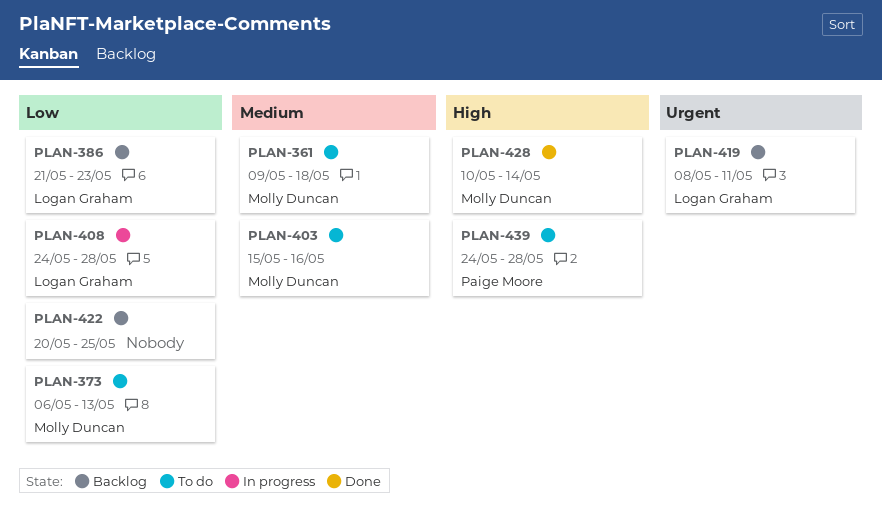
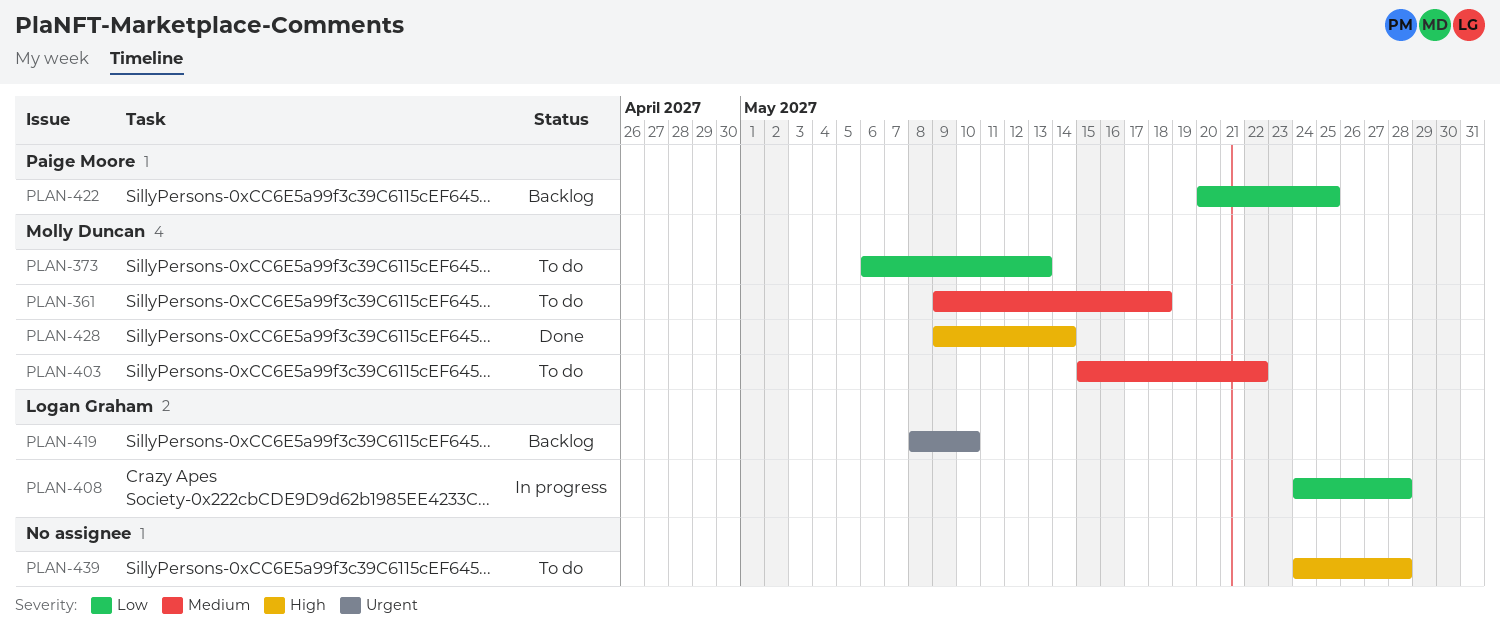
PLAN-386: present -> none
PLAN-403, due: May 16 -> May 22
PLAN-419, due: May 11 -> May 10
PLAN-422, owner: none -> Paige Moore
PLAN-428, start: May 10 -> May 9
PLAN-439, owner: Paige Moore -> none

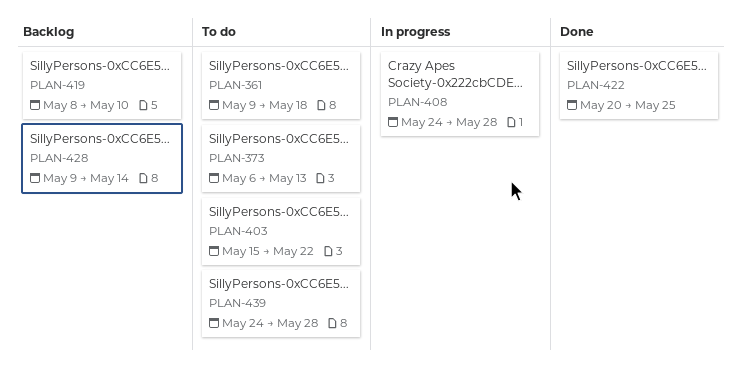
PLAN-422, status: Backlog -> Done
PLAN-428, status: Done -> Backlog

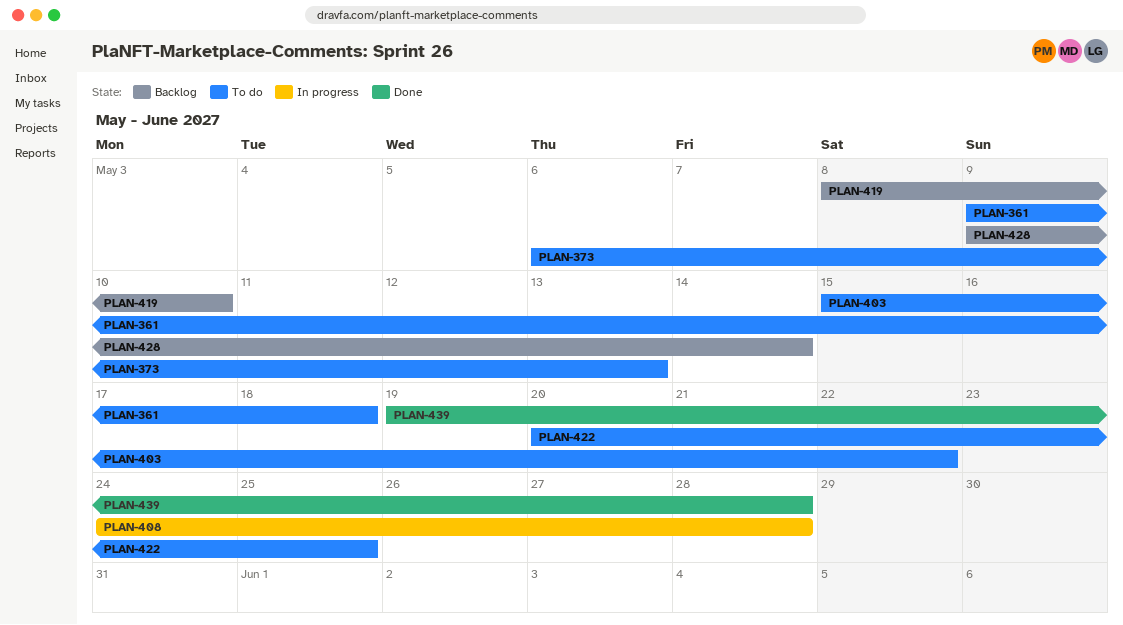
PLAN-422, status: Done -> To do
PLAN-439, status: To do -> Done
PLAN-439, start: May 24 -> May 19

